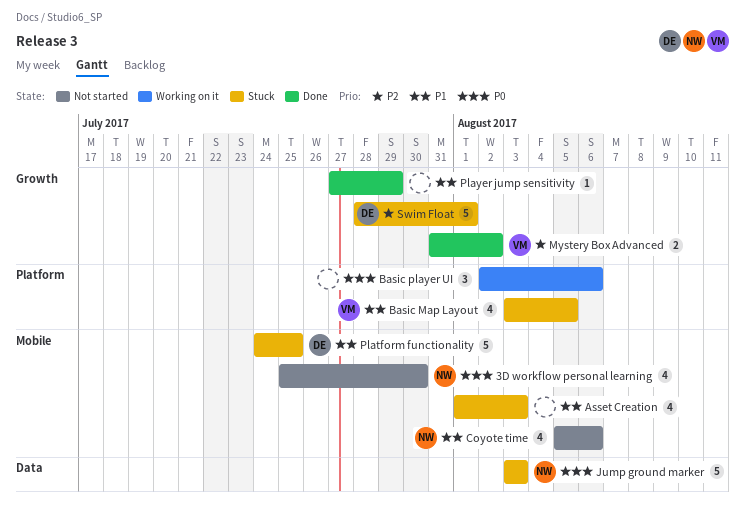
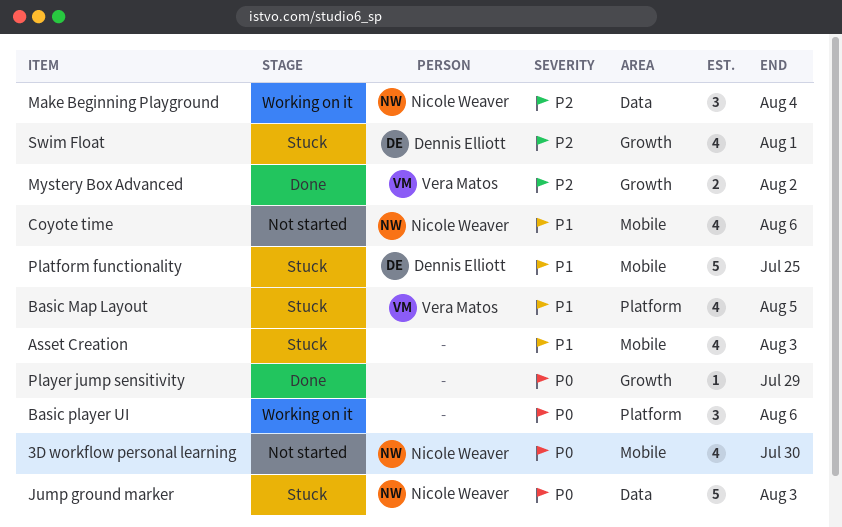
Make Beginning Playground: none -> present
Player jump sensitivity, priority: P1 -> P0
Swim Float, estimate: 5 -> 4

